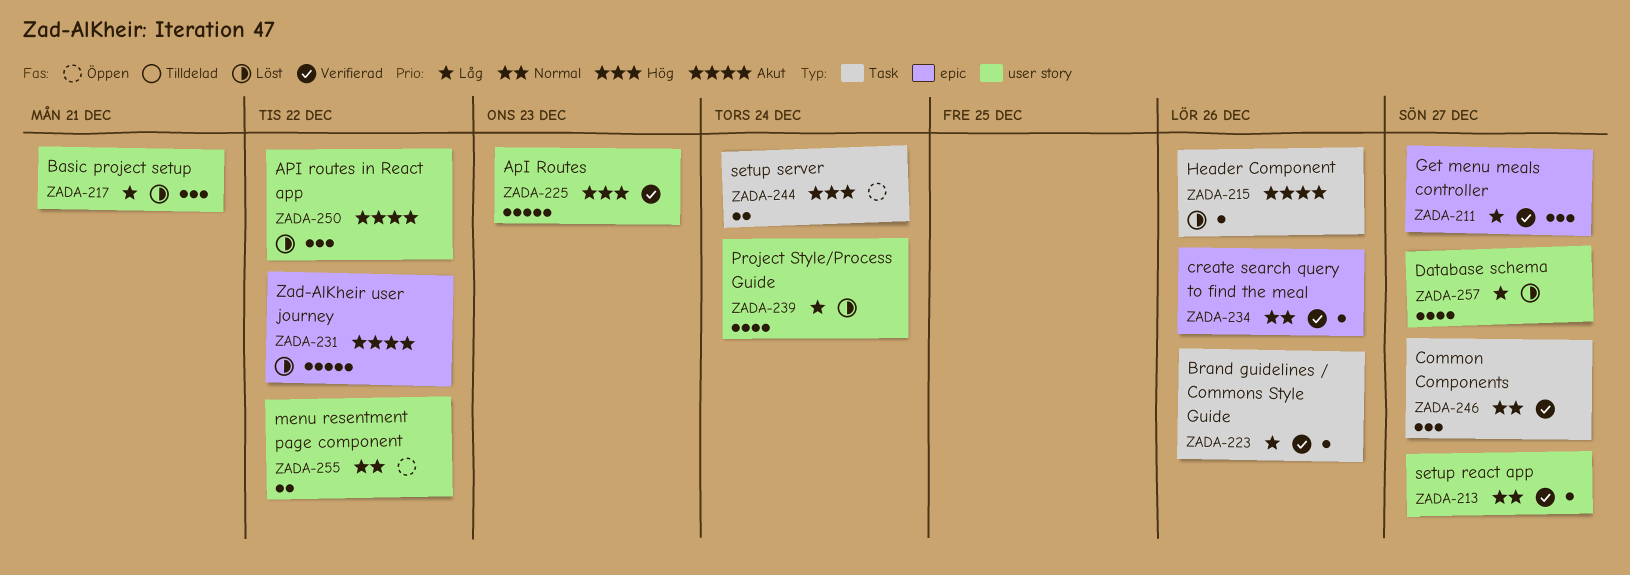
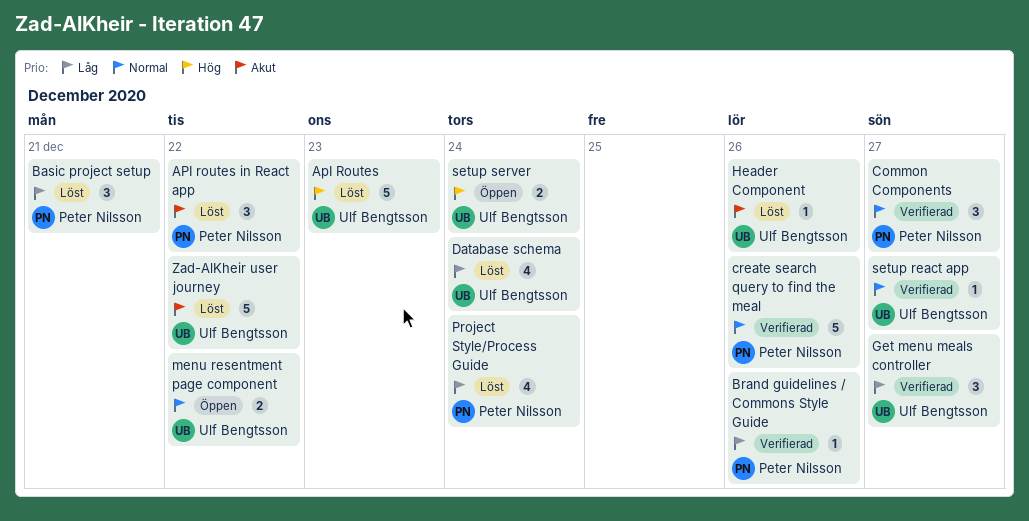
ApI Routes, status: Verifierad -> Löst
create search query to find the meal, estimate: 1 -> 5
Database schema, due: Dec 27 -> Dec 24

